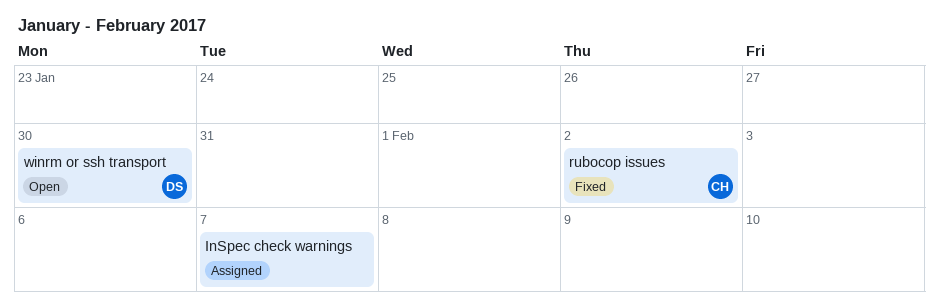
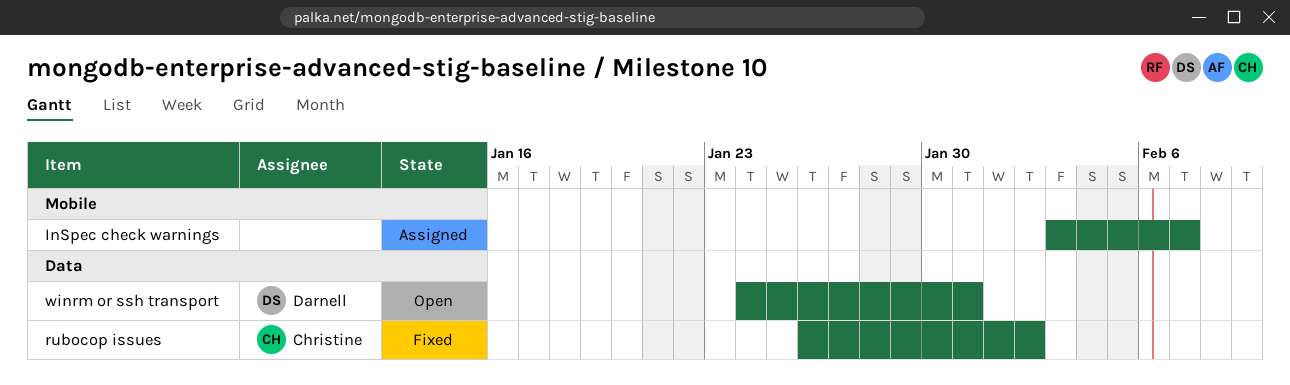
winrm or ssh transport, due: Jan 30 -> Jan 31

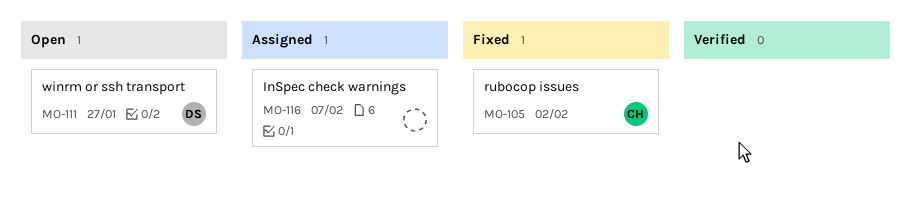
winrm or ssh transport, due: Jan 31 -> Jan 27

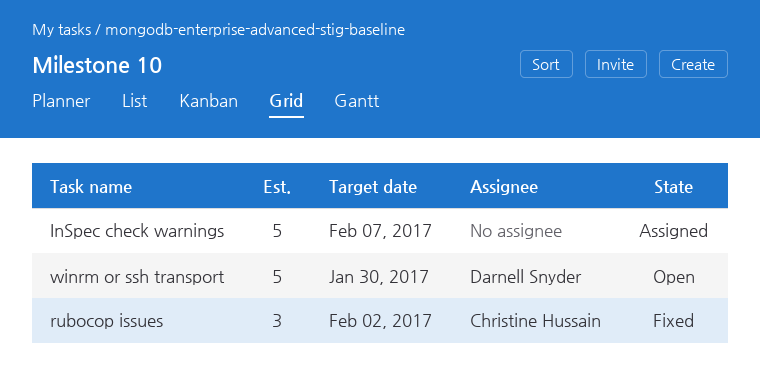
winrm or ssh transport, due: Jan 27 -> Jan 30

